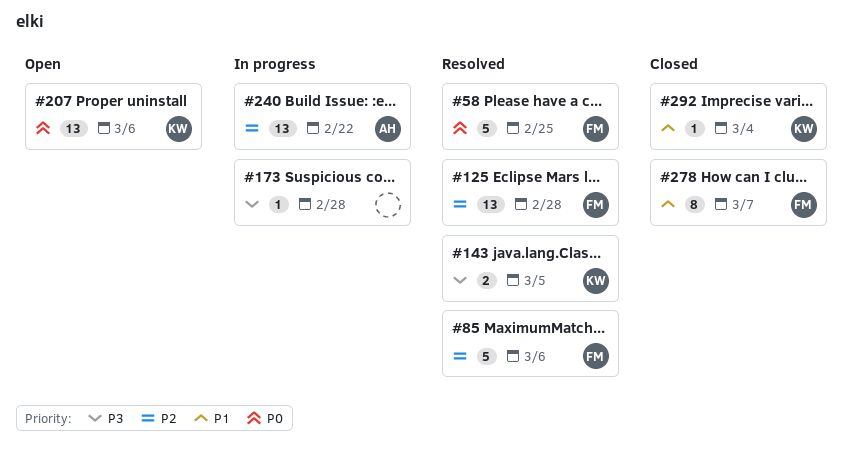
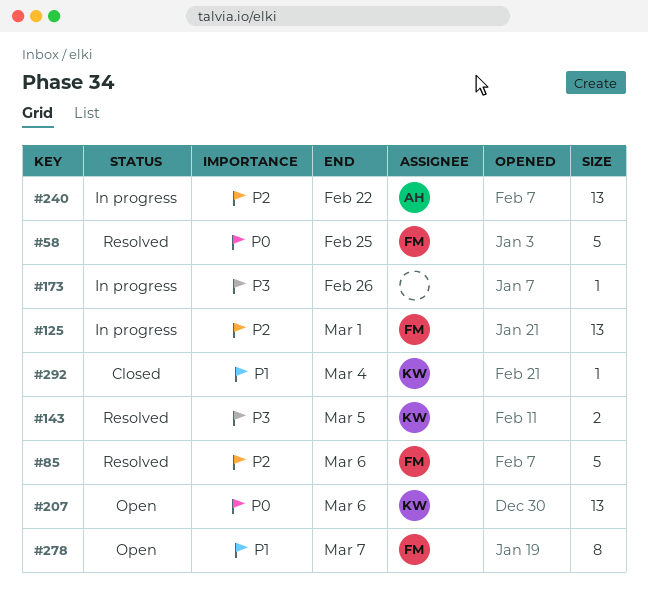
#125, status: Resolved -> In progress
#125, due: Feb 28 -> Mar 1
#173, due: Feb 28 -> Feb 26
#278, status: Closed -> Open

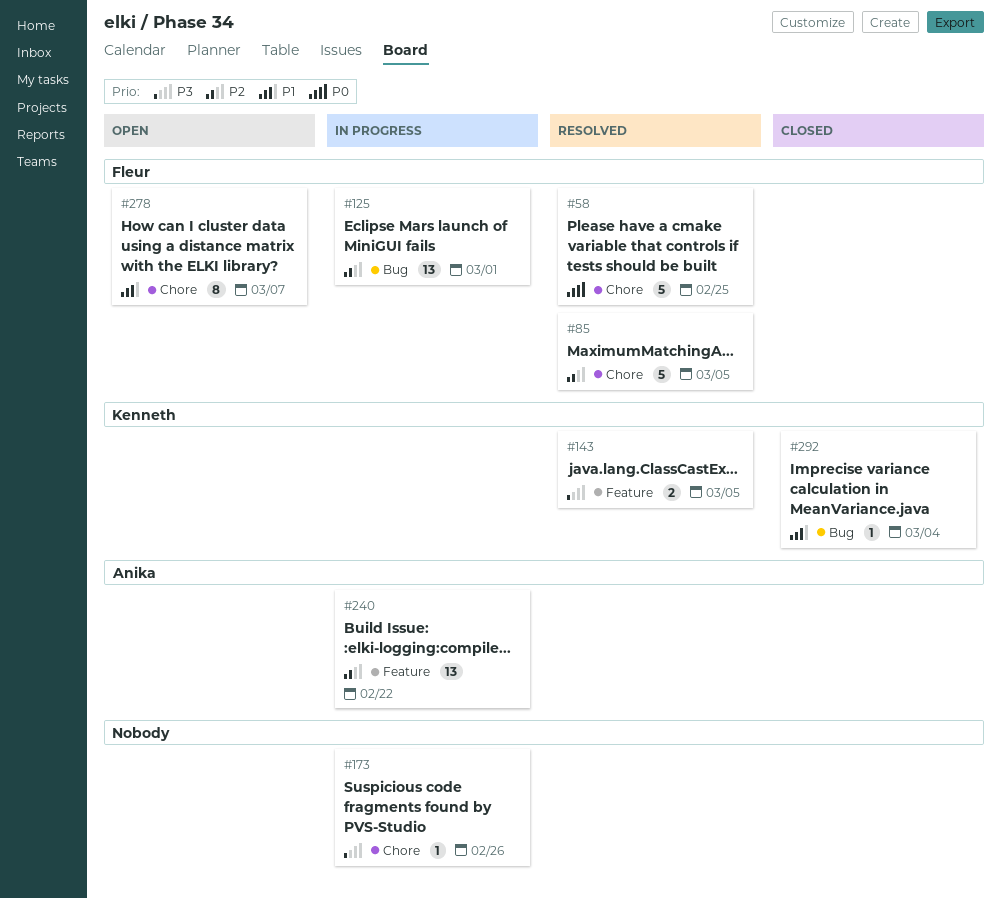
#85, due: Mar 6 -> Mar 5
#207: present -> none

